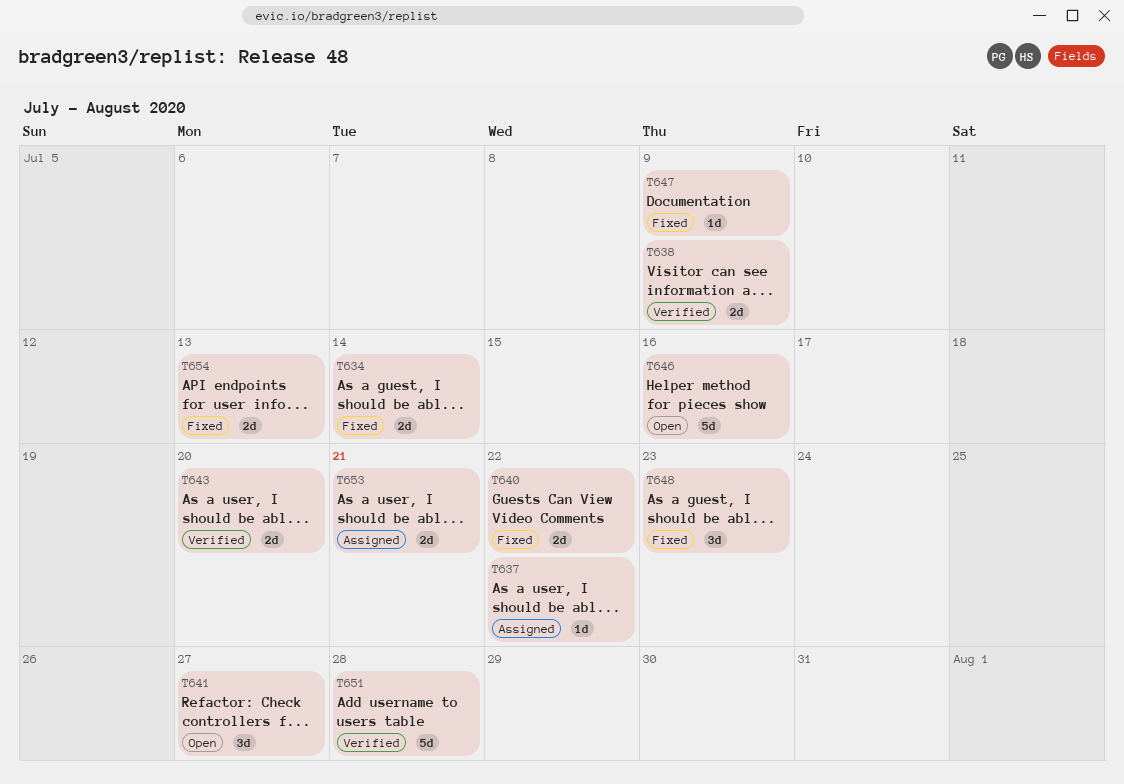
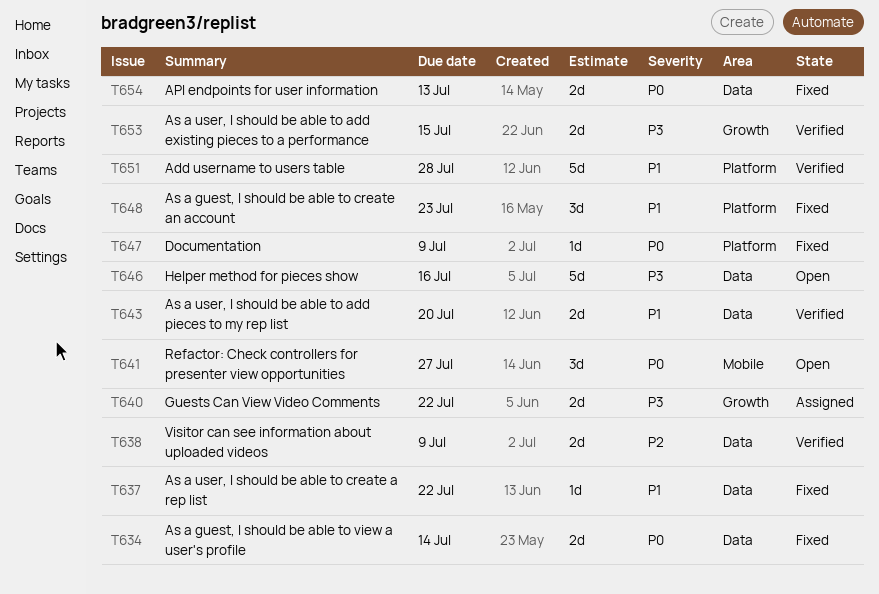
T637, status: Assigned -> Fixed
T640, status: Fixed -> Assigned
T653, status: Assigned -> Verified
T653, due: Jul 21 -> Jul 15

